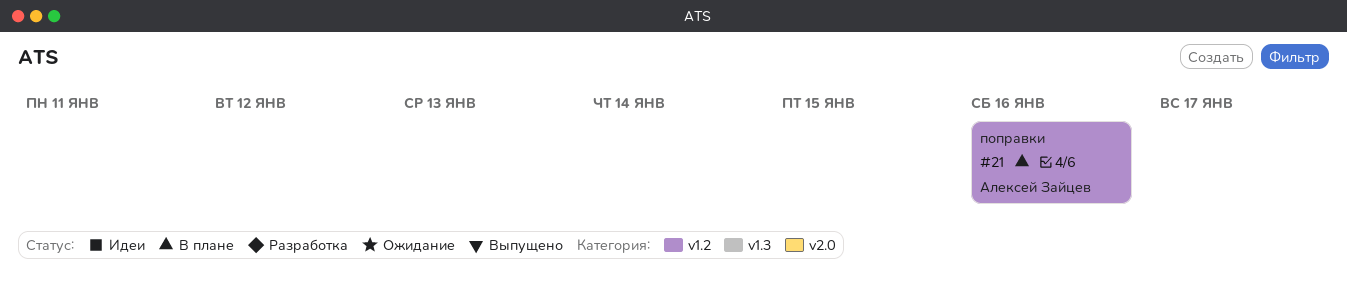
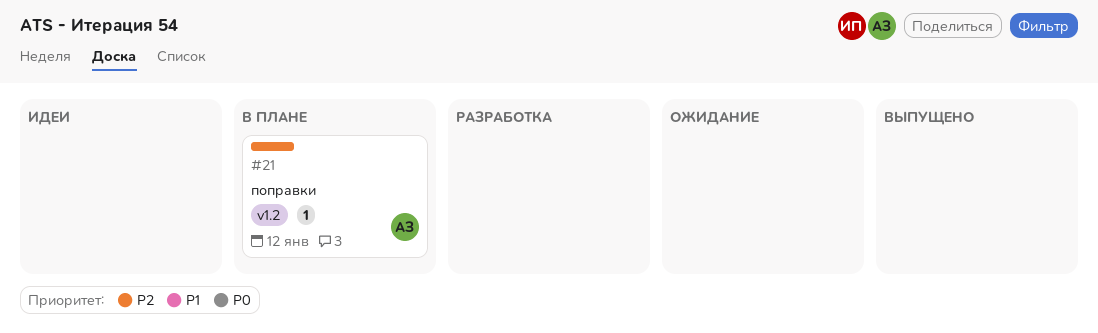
#21, due: Jan 16 -> Jan 12

